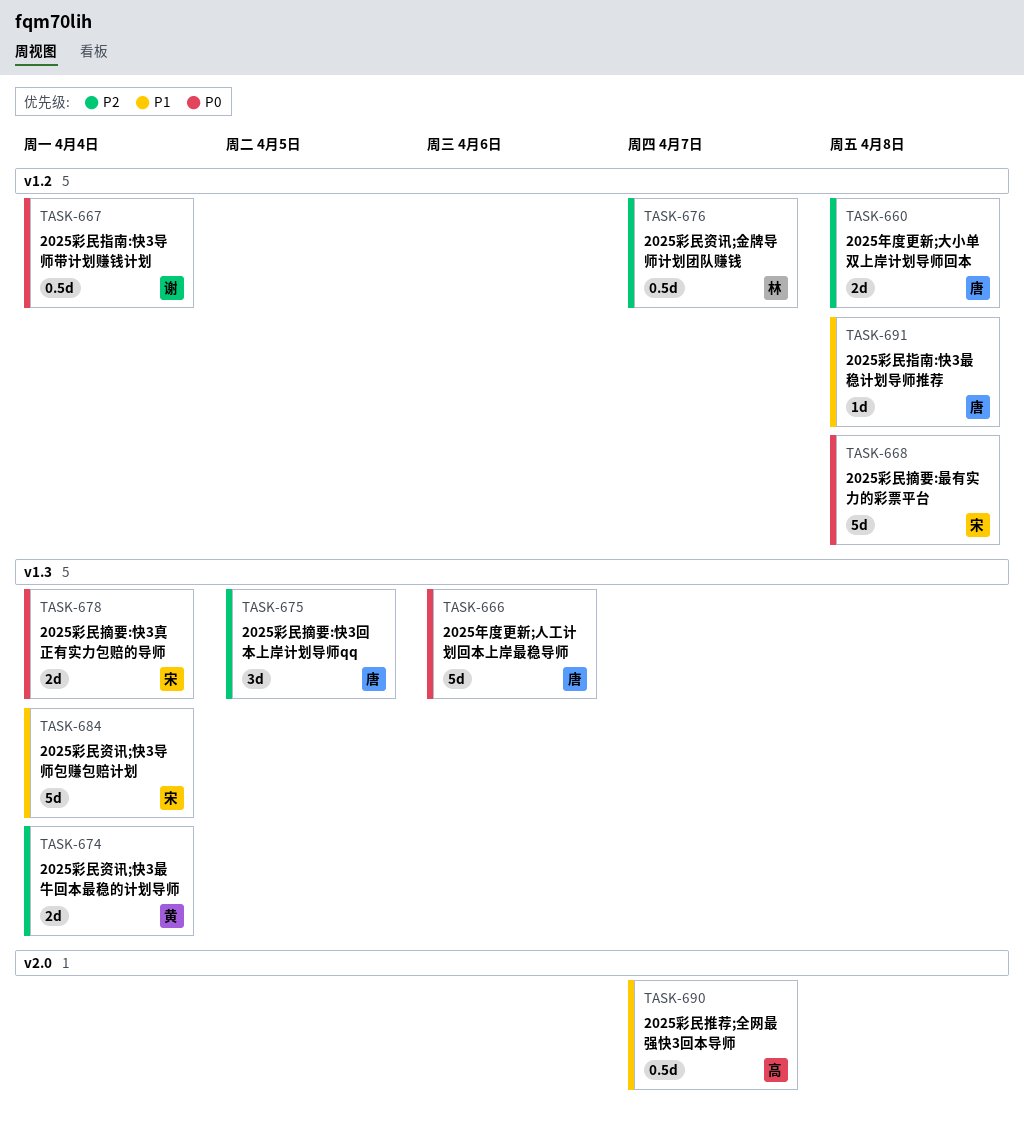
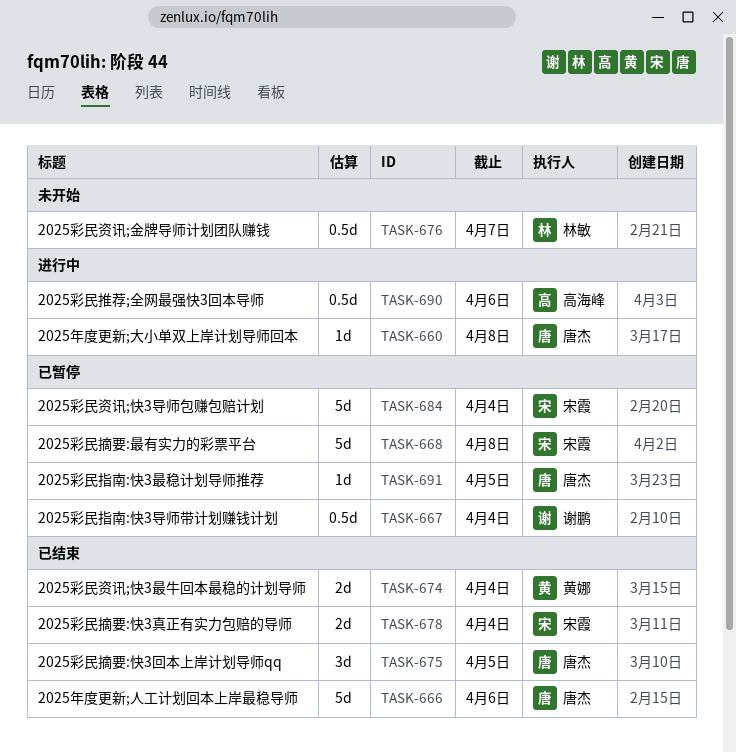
TASK-660, estimate: 2d -> 1d
TASK-690, due: Apr 7 -> Apr 6
TASK-691, due: Apr 8 -> Apr 5

